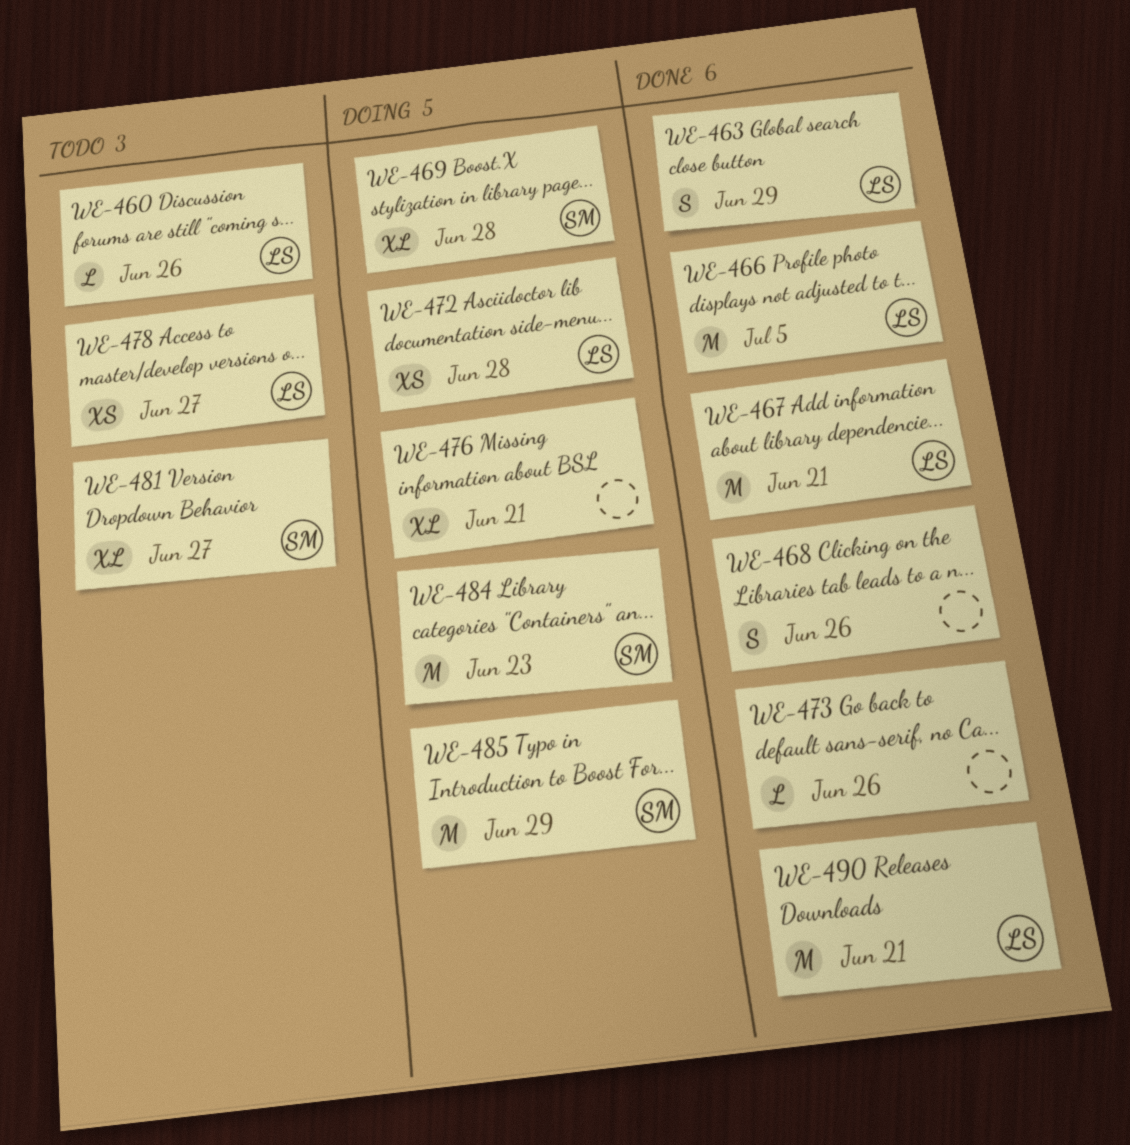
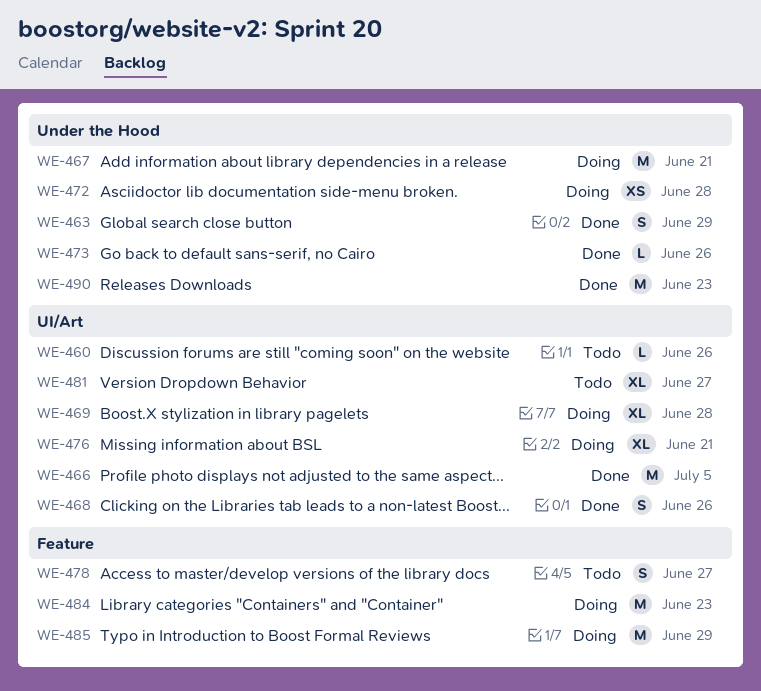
WE-467, status: Done -> Doing
WE-478, estimate: XS -> S
WE-490, due: Jun 21 -> Jun 23

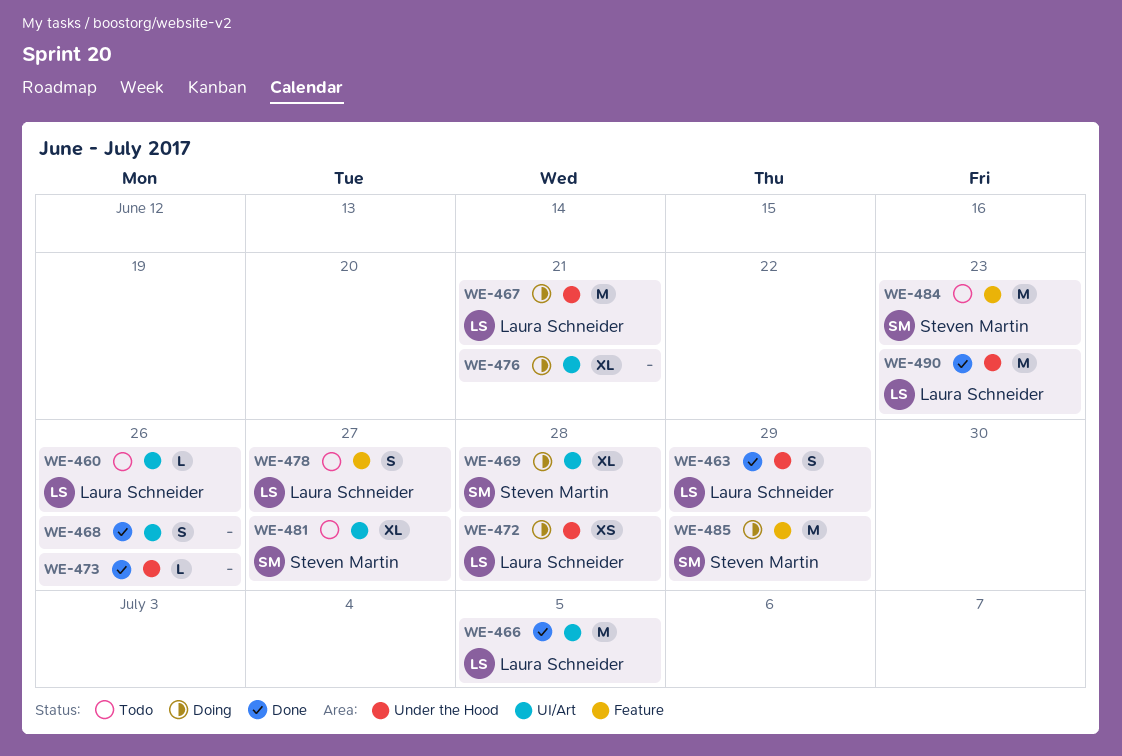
WE-484, status: Doing -> Todo

